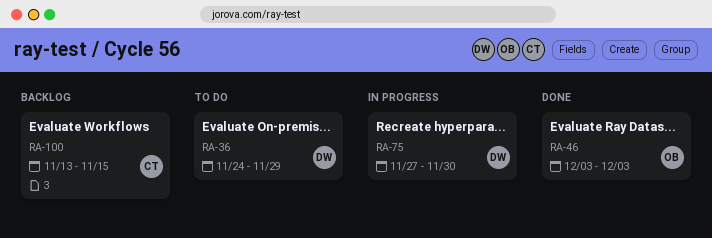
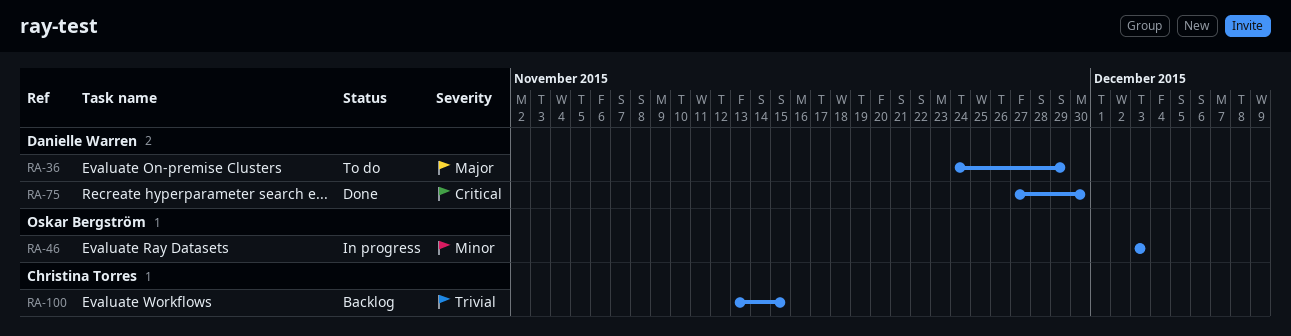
RA-46, status: Done -> In progress
RA-75, status: In progress -> Done

